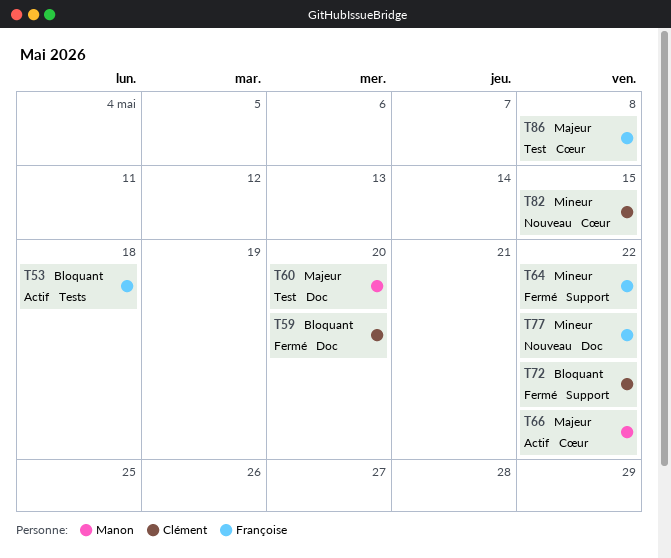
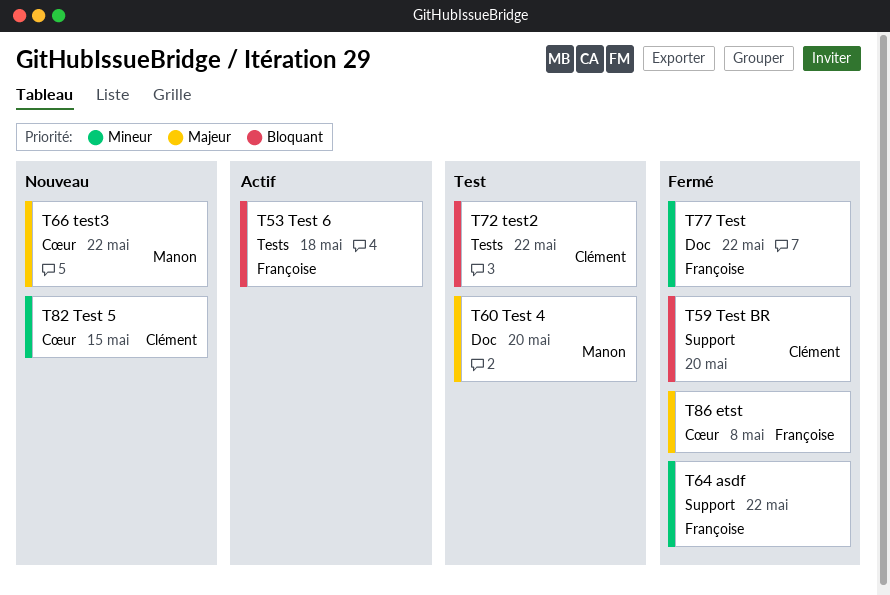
T59, label: Doc -> Support
T66, status: Actif -> Nouveau
T72, status: Fermé -> Test
T72, label: Support -> Tests
T77, status: Nouveau -> Fermé
T86, status: Test -> Fermé

